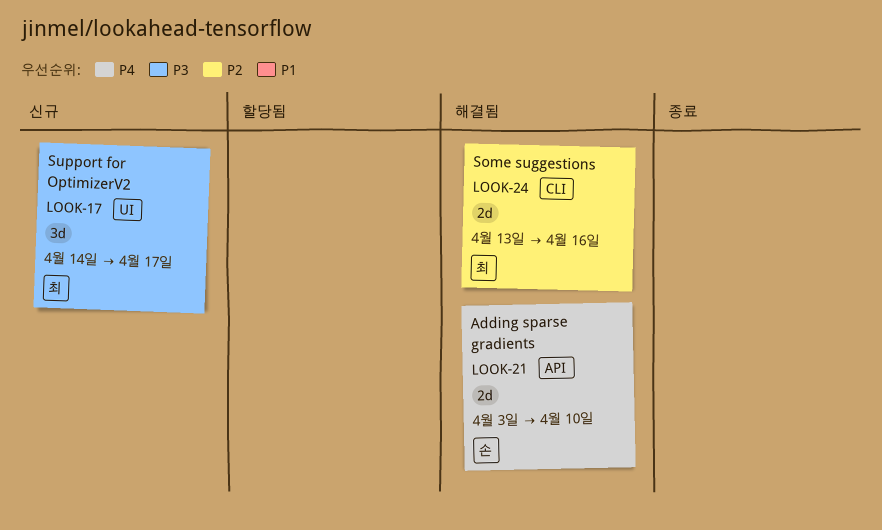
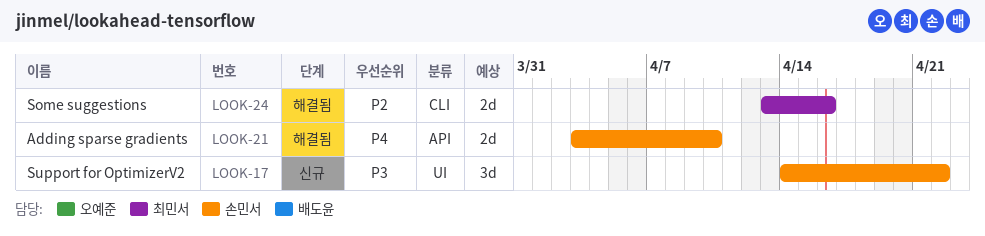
LOOK-17, owner: 최민서 -> 손민서
LOOK-17, due: Apr 17 -> Apr 22

